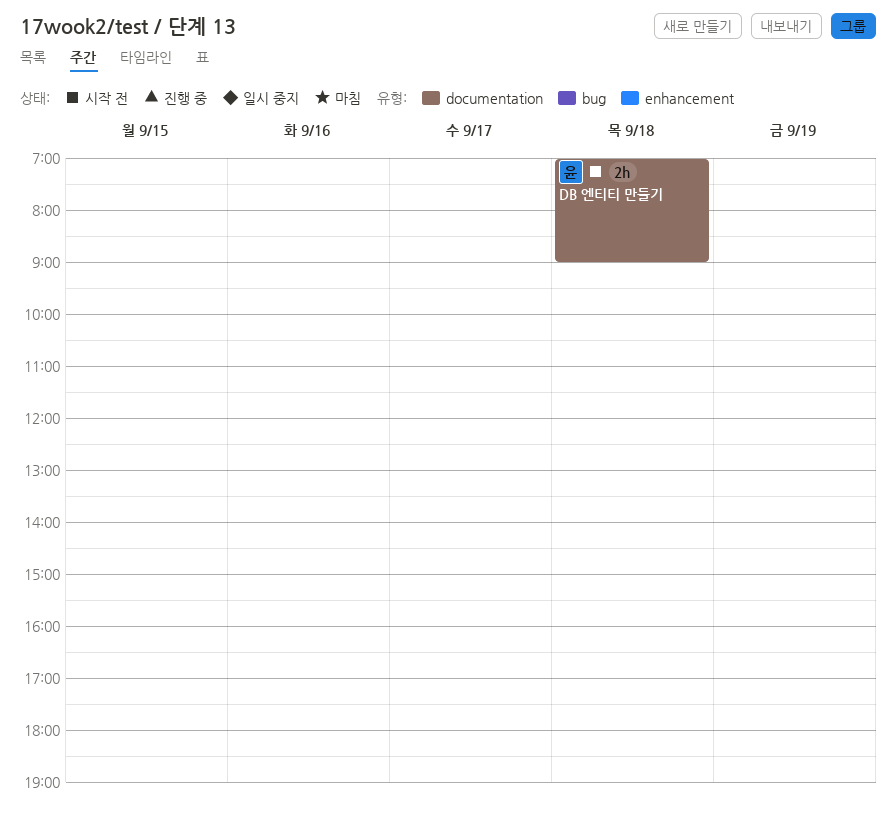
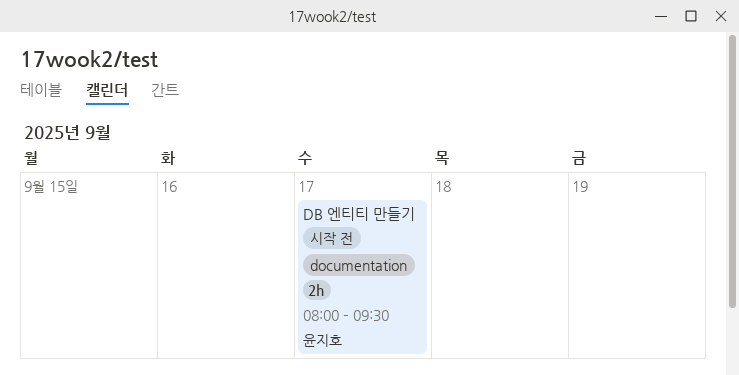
DB 엔티티 만들기, day: Sep 18 -> Sep 17
DB 엔티티 만들기, begins: 07:00 -> 08:00
DB 엔티티 만들기, ends: 09:00 -> 09:30

